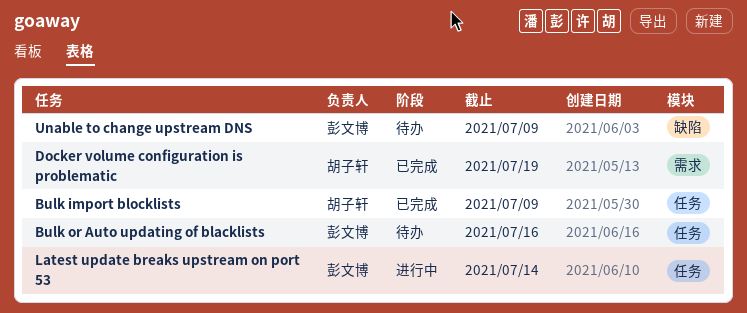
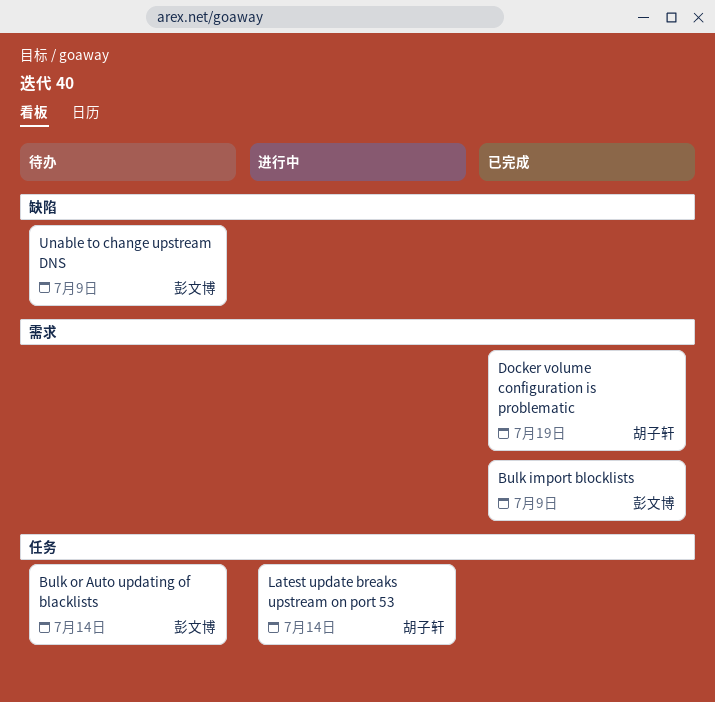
Bulk import blocklists, owner: 胡子轩 -> 彭文博
Bulk import blocklists, label: 任务 -> 需求
Bulk or Auto updating of blacklists, due: Jul 16 -> Jul 14
Latest update breaks upstream on port 53, owner: 彭文博 -> 胡子轩

